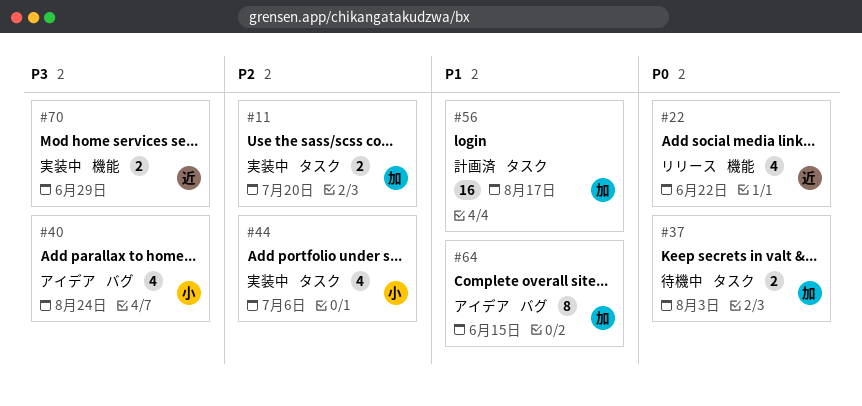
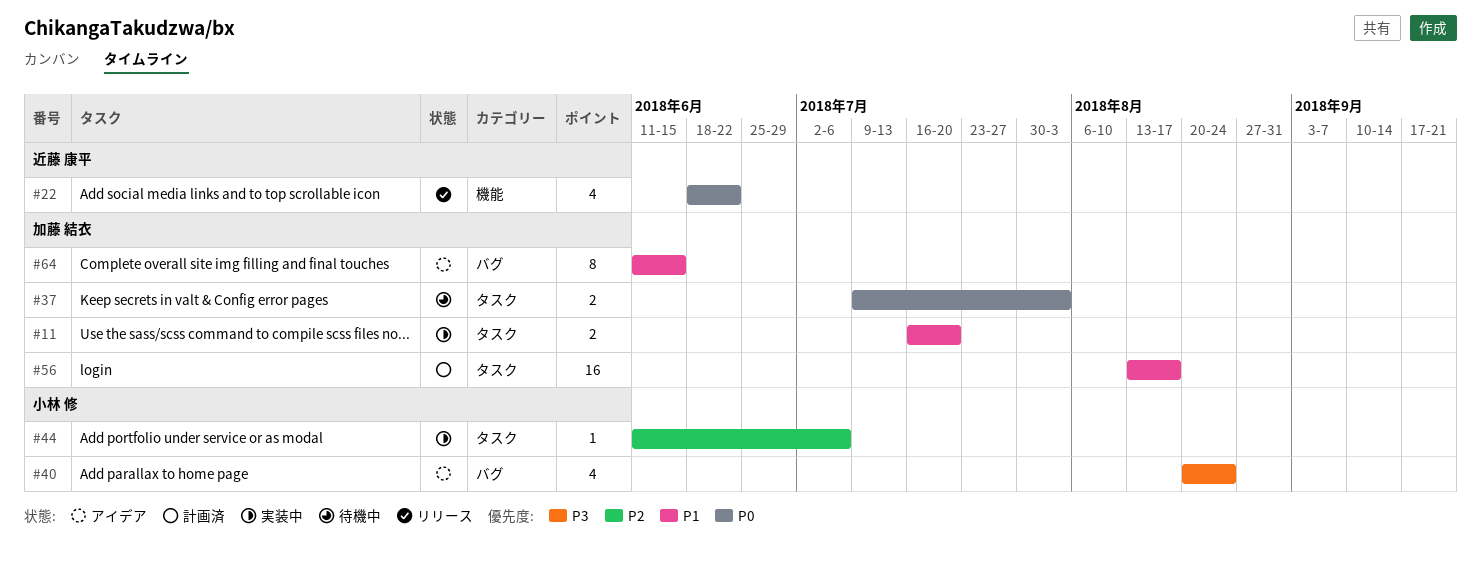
#11, priority: P2 -> P1
#44, estimate: 4 -> 1
#70: present -> none

